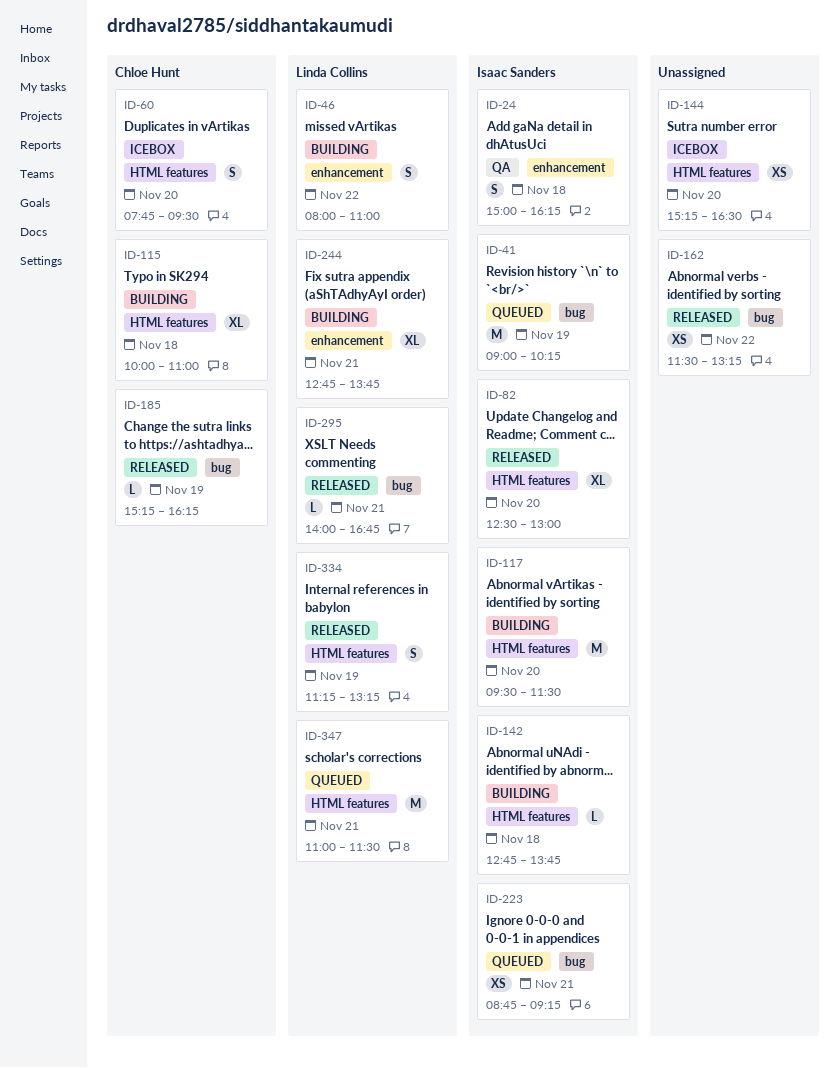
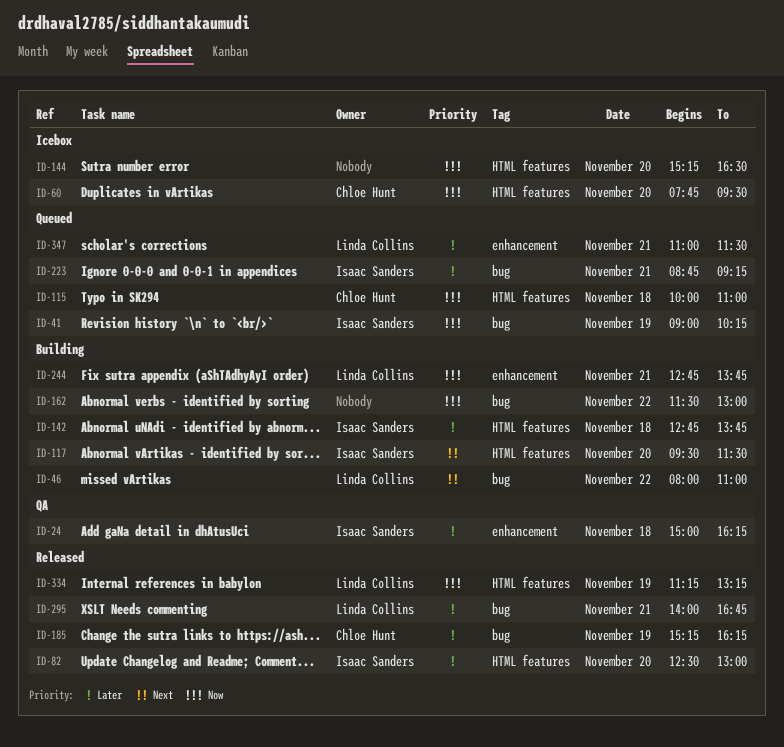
ID-46, label: enhancement -> bug
ID-115, status: Building -> Queued
ID-162, status: Released -> Building
ID-162, ends: 13:15 -> 13:00
ID-347, label: HTML features -> enhancement

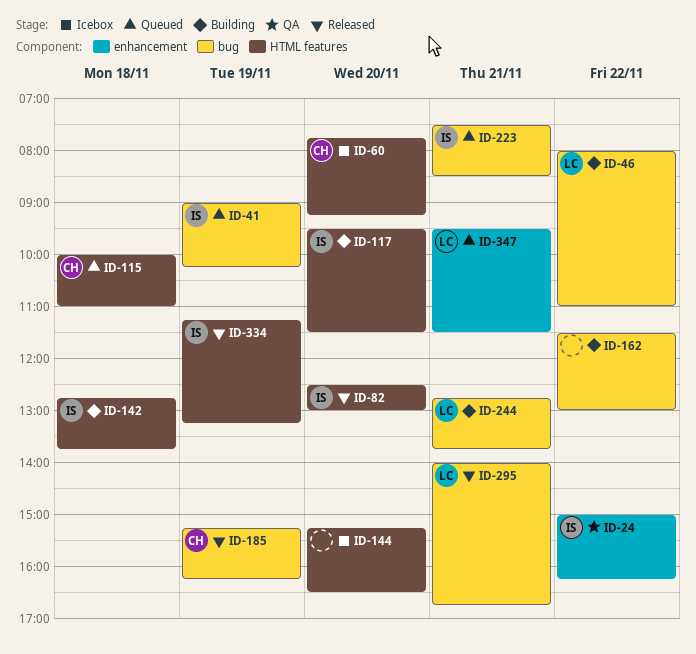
ID-24, day: Nov 18 -> Nov 22
ID-60, ends: 09:30 -> 09:15
ID-223, begins: 08:45 -> 07:30
ID-223, ends: 09:15 -> 08:30
ID-244, label: enhancement -> bug
ID-334, owner: Linda Collins -> Isaac Sanders
ID-347, begins: 11:00 -> 09:30

